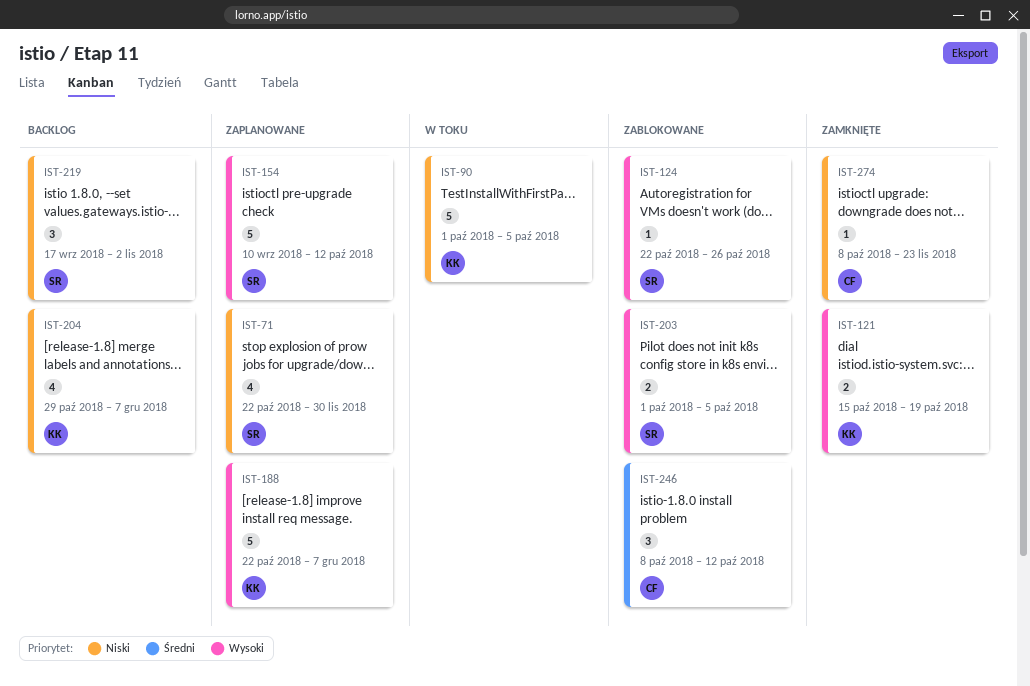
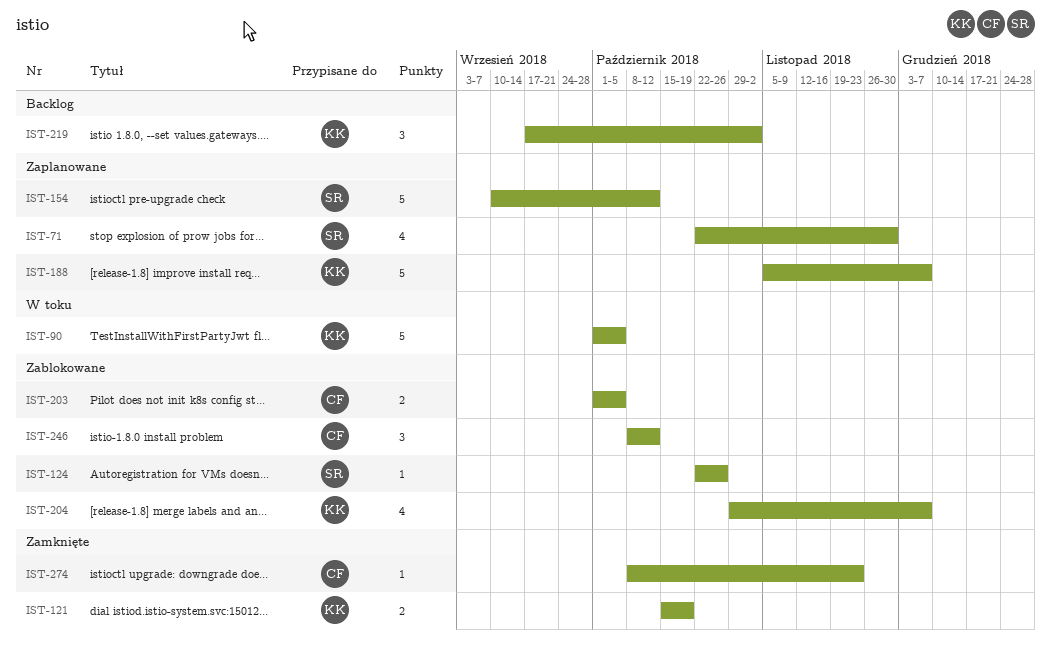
IST-188, start: Oct 22 -> Nov 5
IST-203, owner: SR -> CF
IST-204, status: Backlog -> Zablokowane
IST-219, owner: SR -> KK

